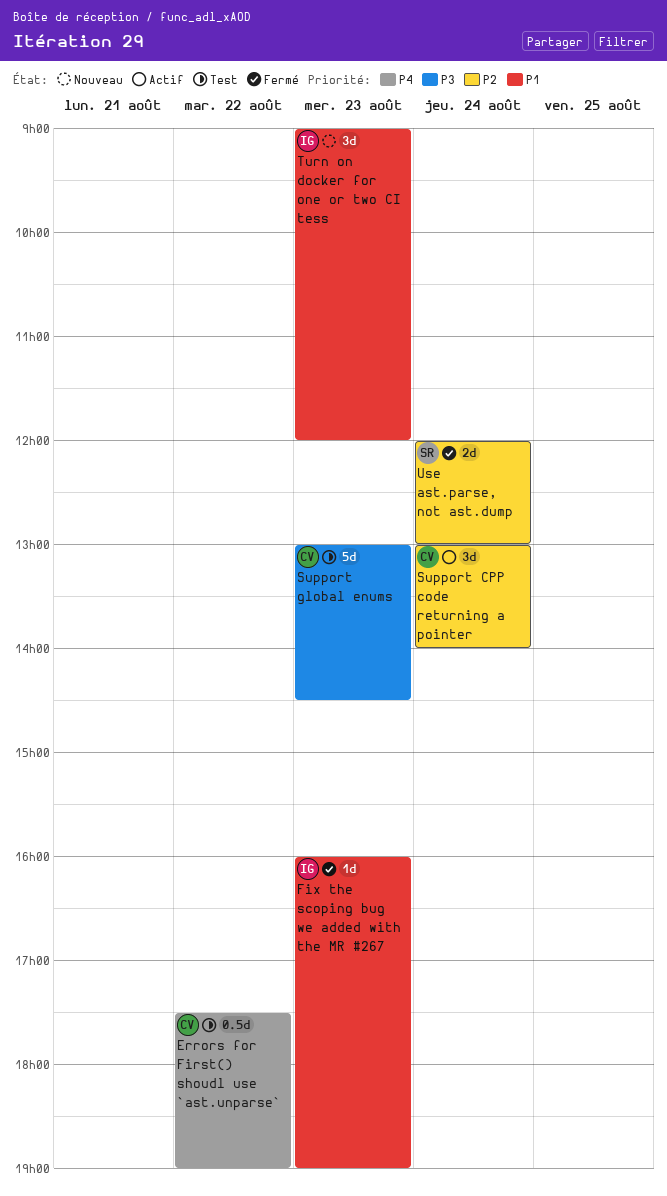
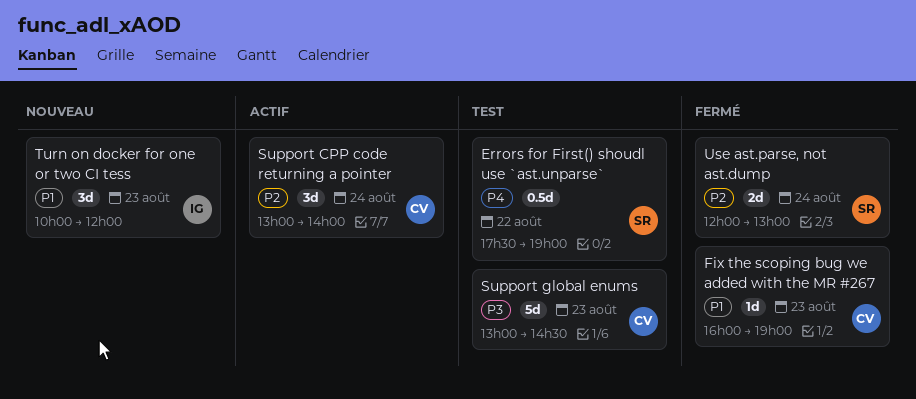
Errors for First() shoudl use `ast.unparse`, owner: CV -> SR
Fix the scoping bug we added with the MR #267, owner: IG -> CV
Turn on docker for one or two CI tess, begins: 09:00 -> 10:00

